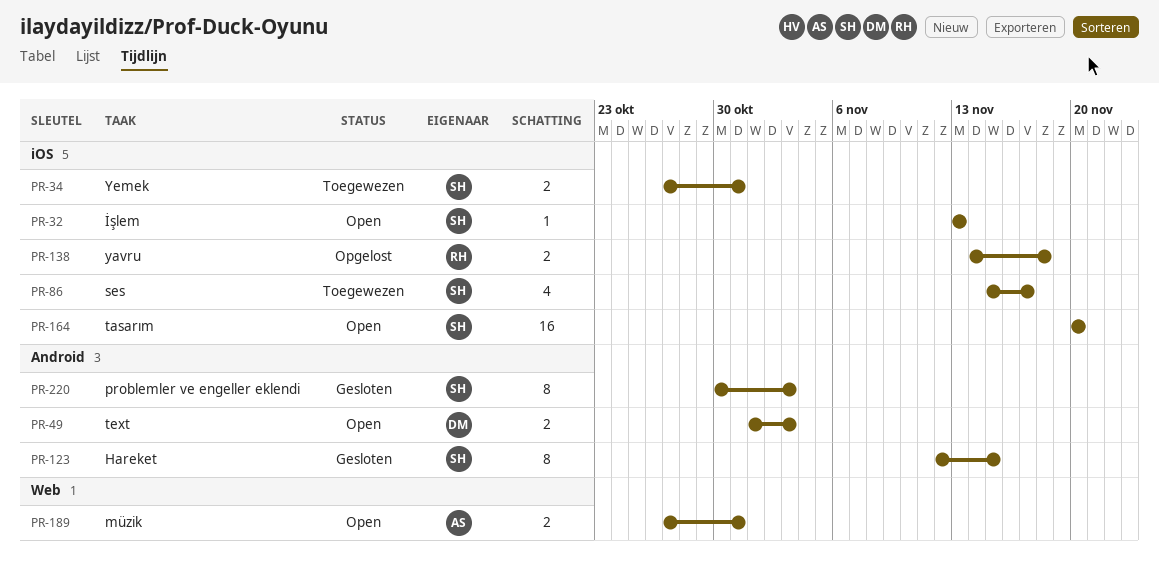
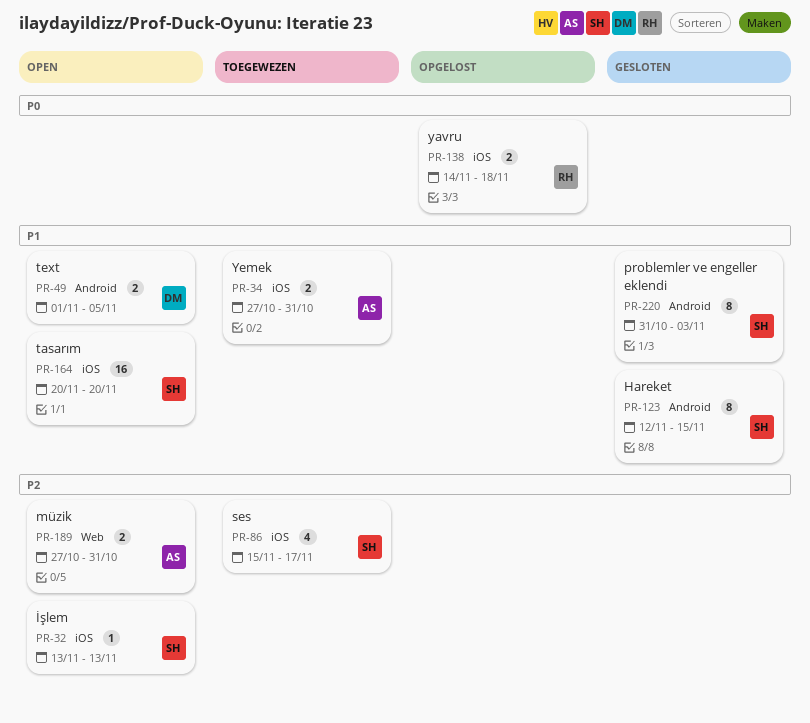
PR-34, owner: SH -> AS
PR-49, due: Nov 3 -> Nov 5
PR-220, start: Oct 30 -> Oct 31

